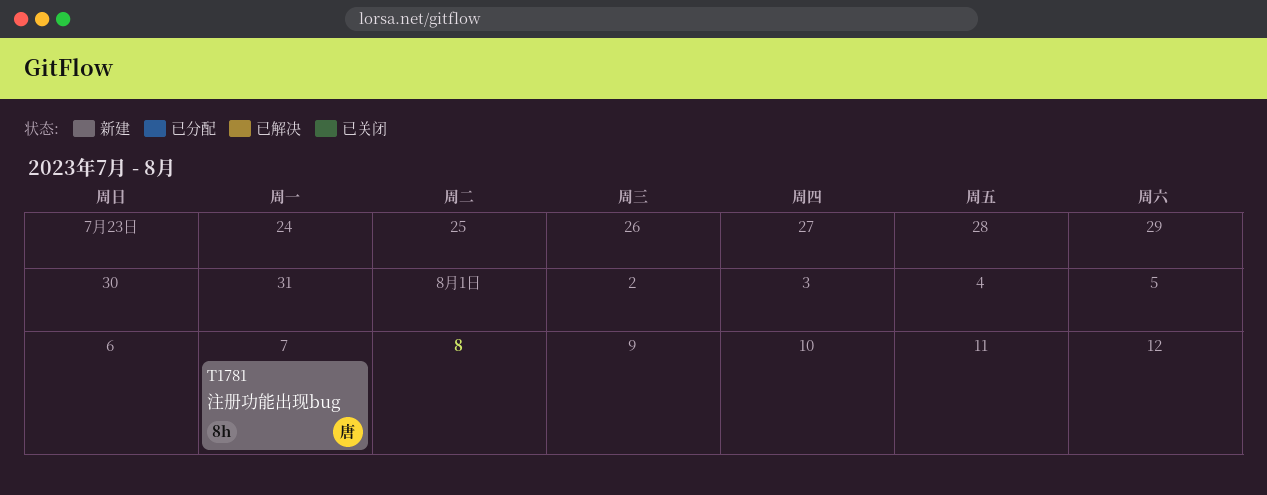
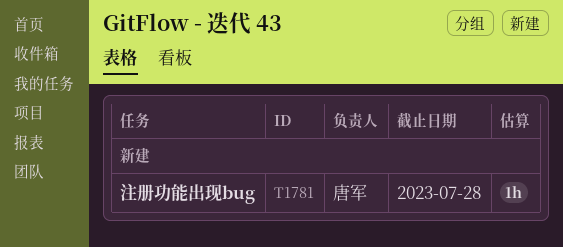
T1781, estimate: 8h -> 1h
T1781, due: Aug 7 -> Jul 28

